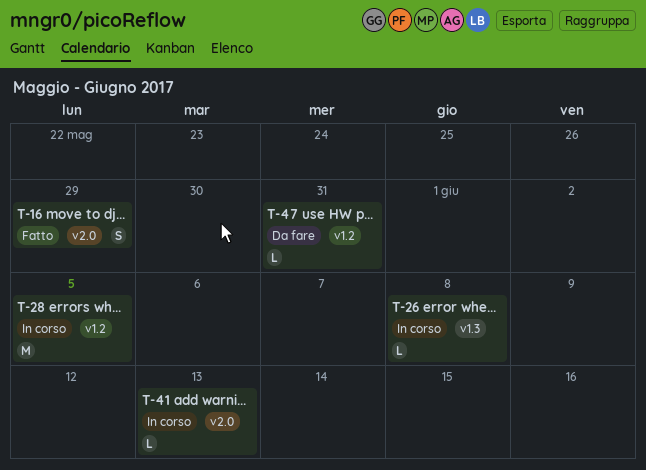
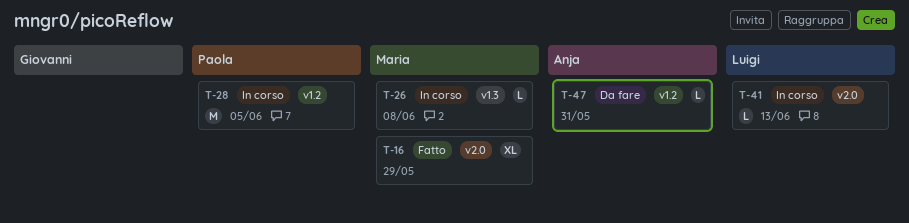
T-16, estimate: S -> XL

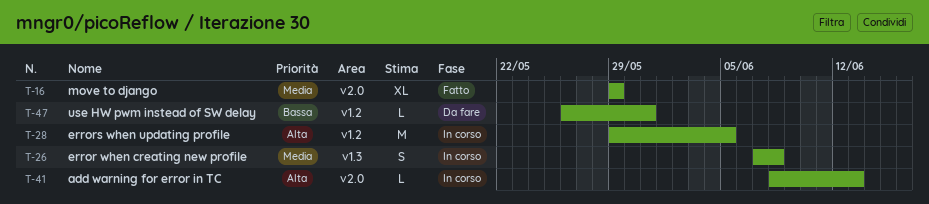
T-26, estimate: L -> S

